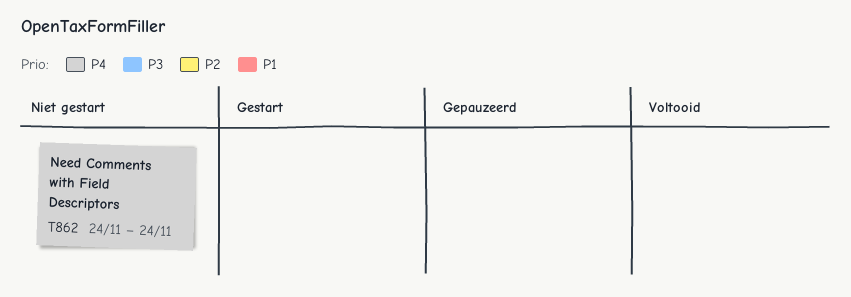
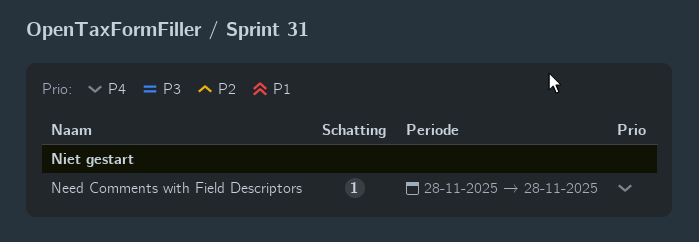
Need Comments with Field Descriptors, start: Nov 24 -> Nov 28
Need Comments with Field Descriptors, due: Nov 24 -> Nov 28

